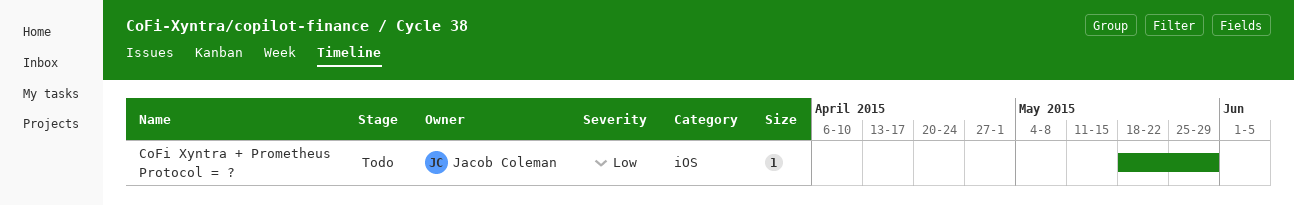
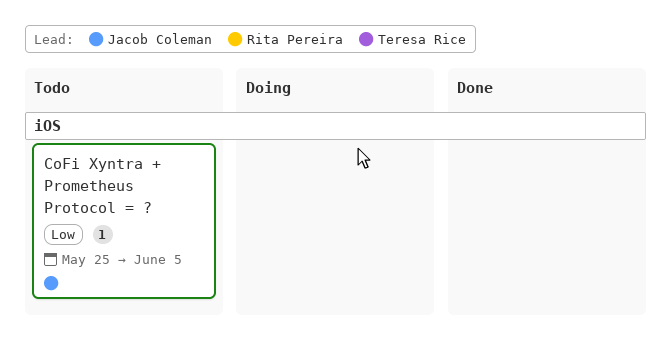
CoFi Xyntra + Prometheus Protocol = ?, start: May 18 -> May 25
CoFi Xyntra + Prometheus Protocol = ?, due: May 29 -> Jun 5

